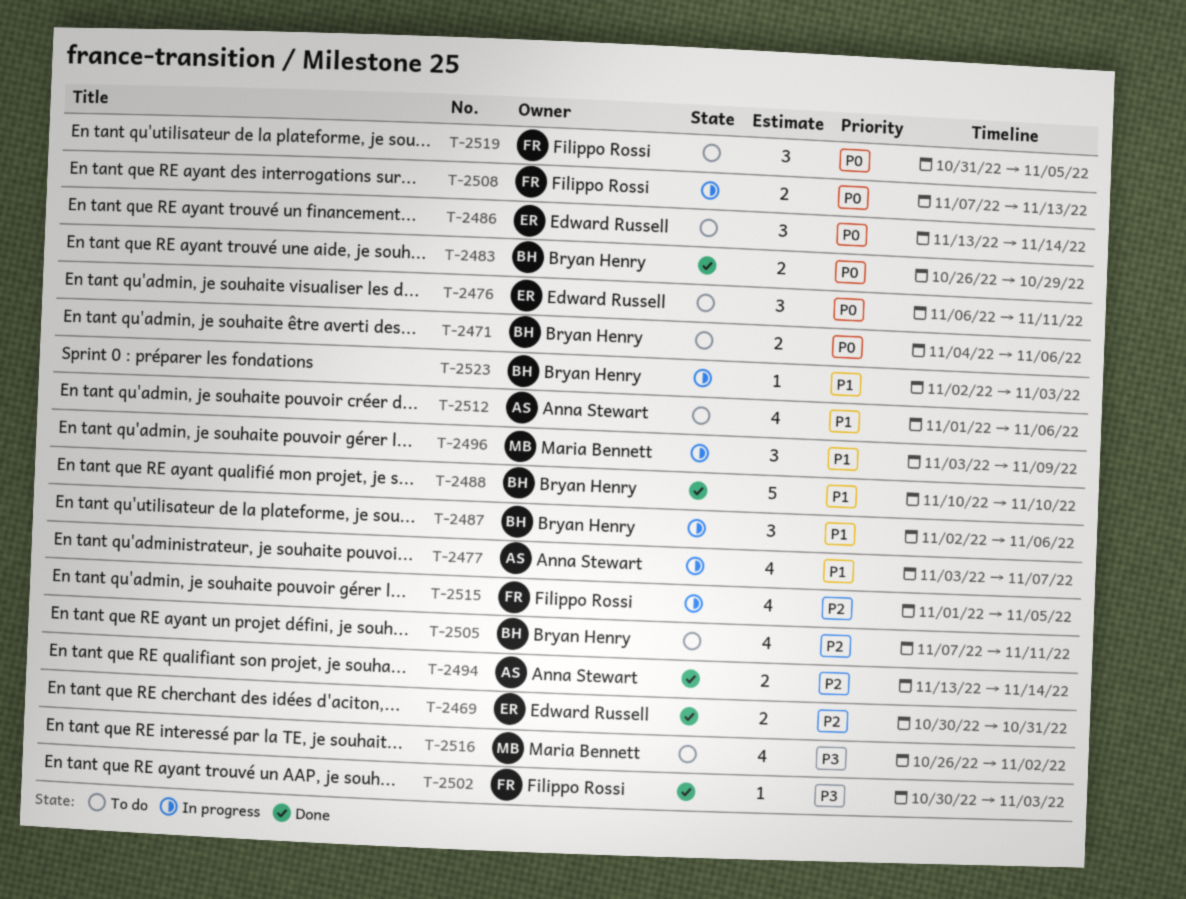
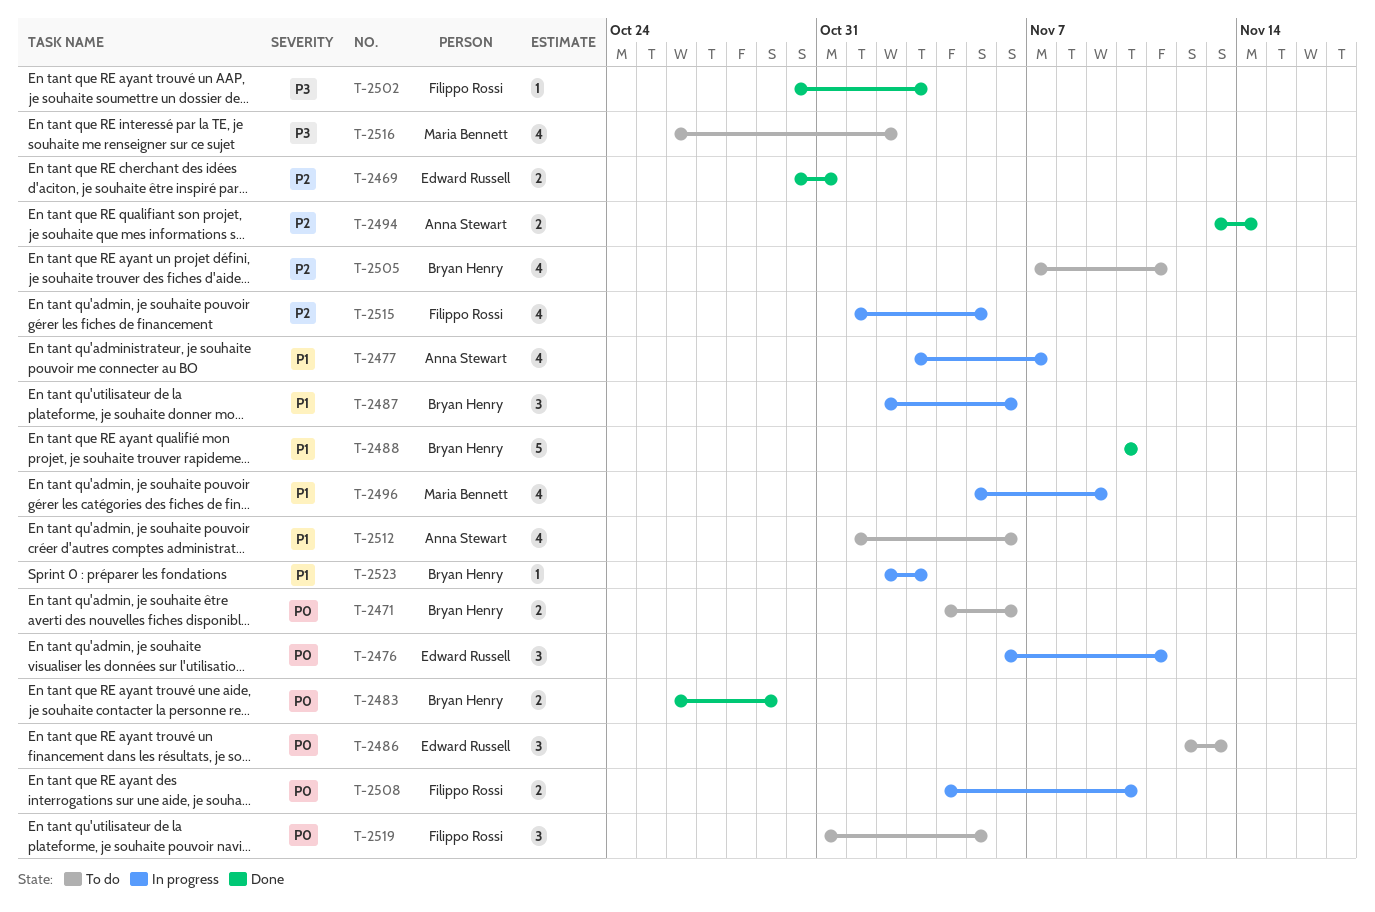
T-2476, status: To do -> In progress
T-2486, start: Nov 13 -> Nov 12
T-2486, due: Nov 14 -> Nov 13
T-2496, estimate: 3 -> 4
T-2496, start: Nov 3 -> Nov 5
T-2508, start: Nov 7 -> Nov 4
T-2508, due: Nov 13 -> Nov 10

